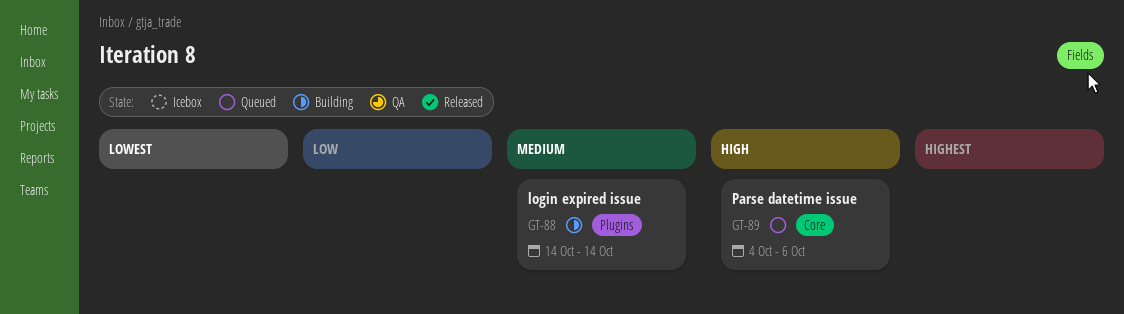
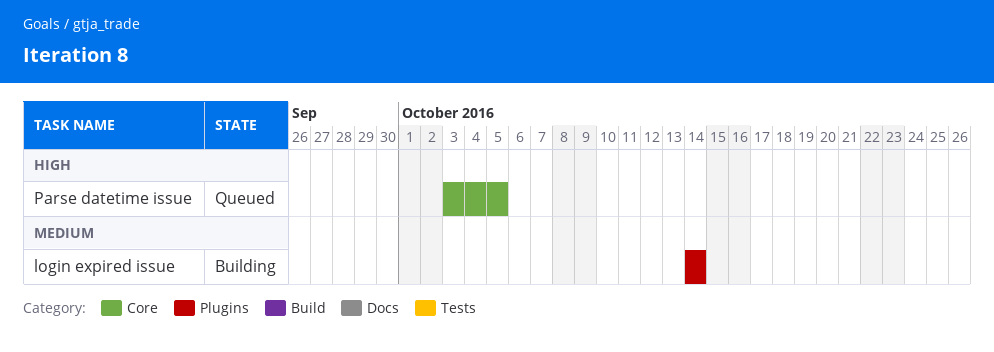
Parse datetime issue, start: Oct 4 -> Oct 3
Parse datetime issue, due: Oct 6 -> Oct 5

